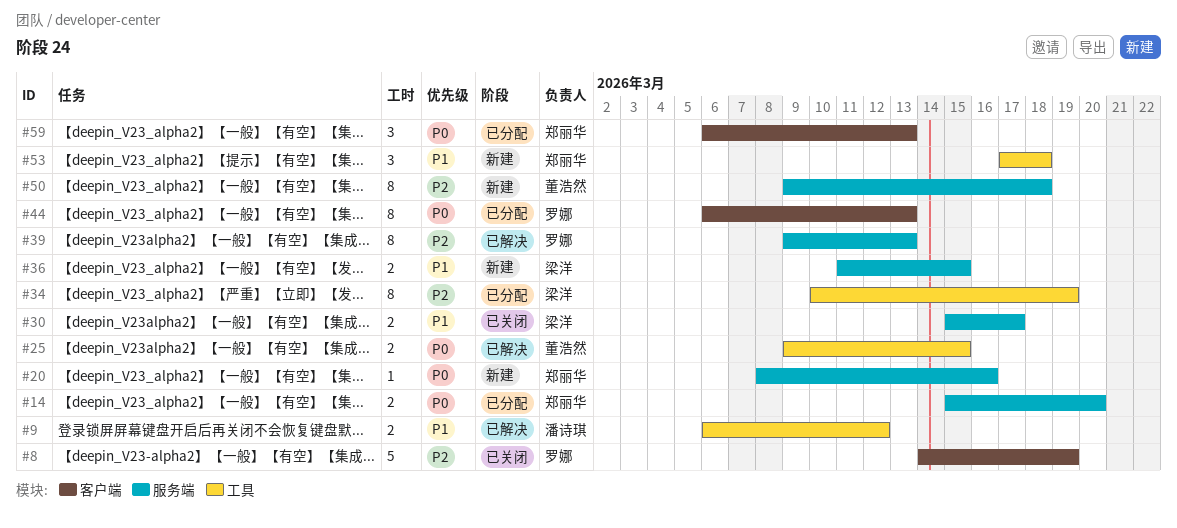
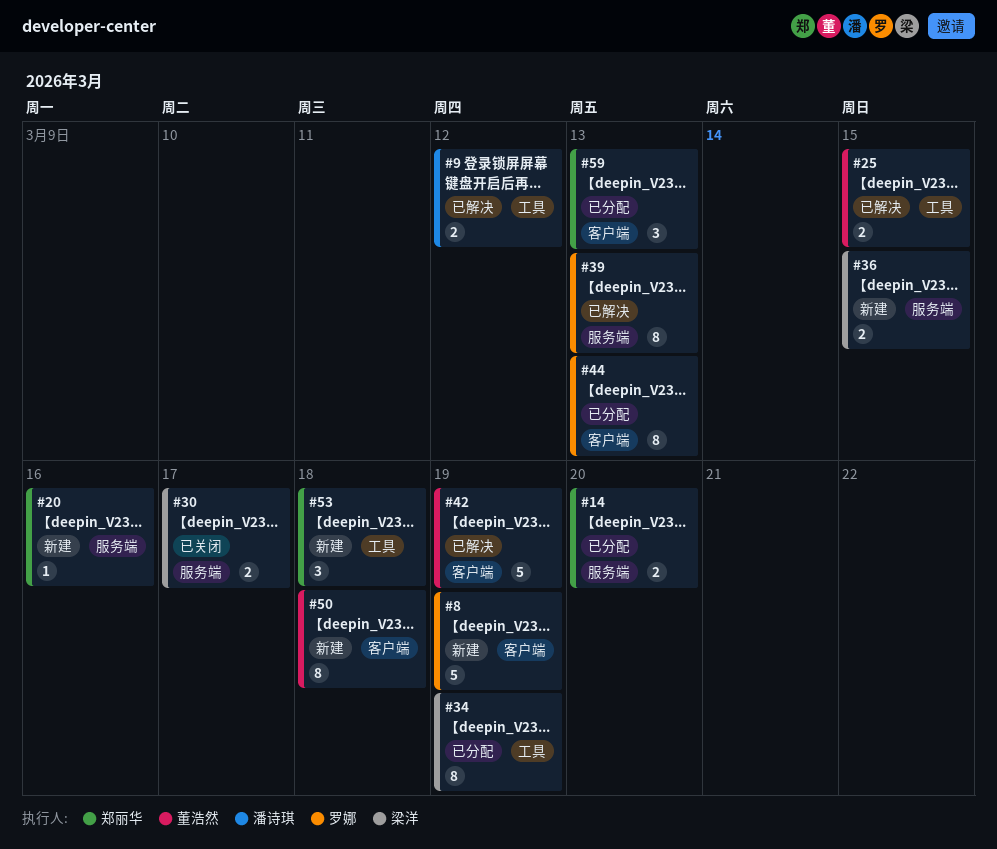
#8, status: 已关闭 -> 新建
#42: none -> present
#50, label: 服务端 -> 客户端

